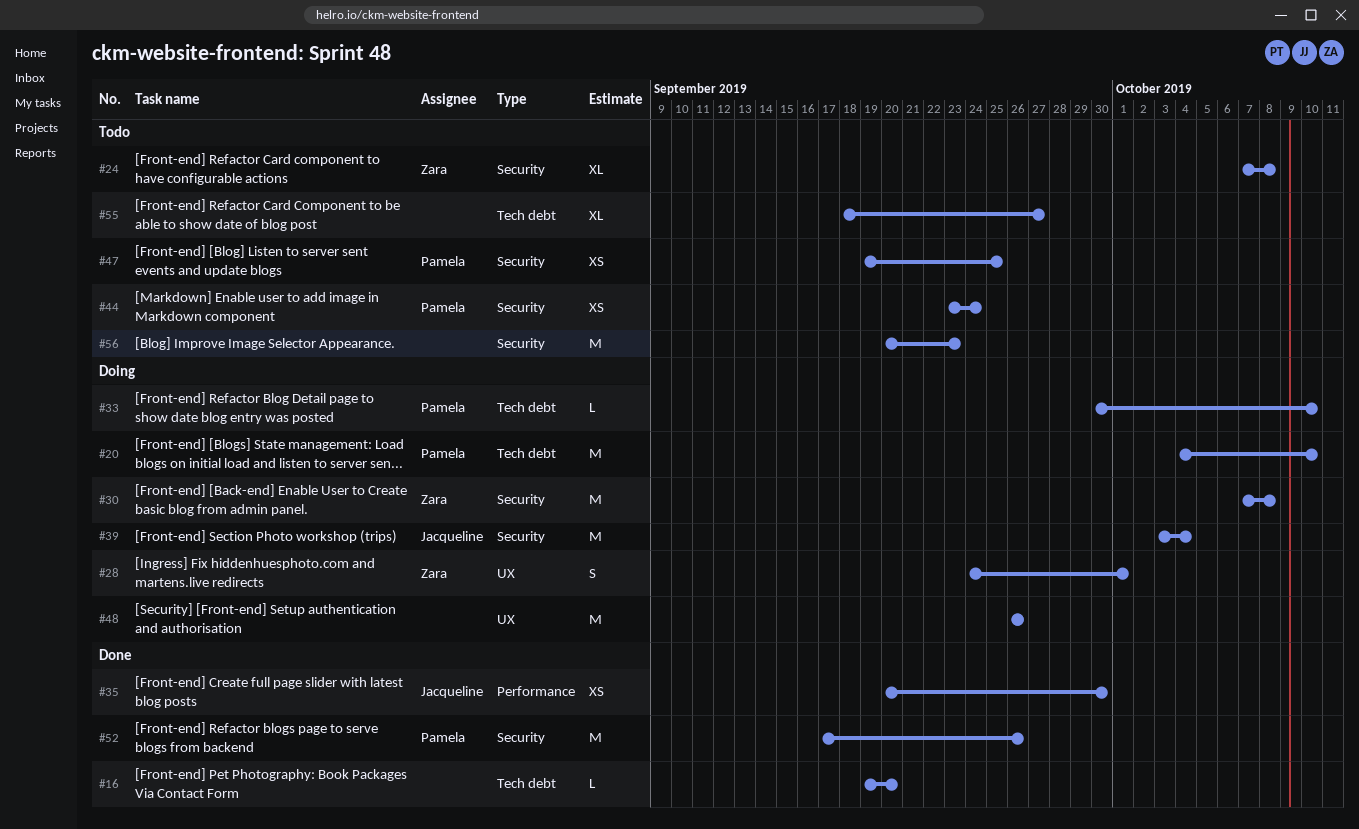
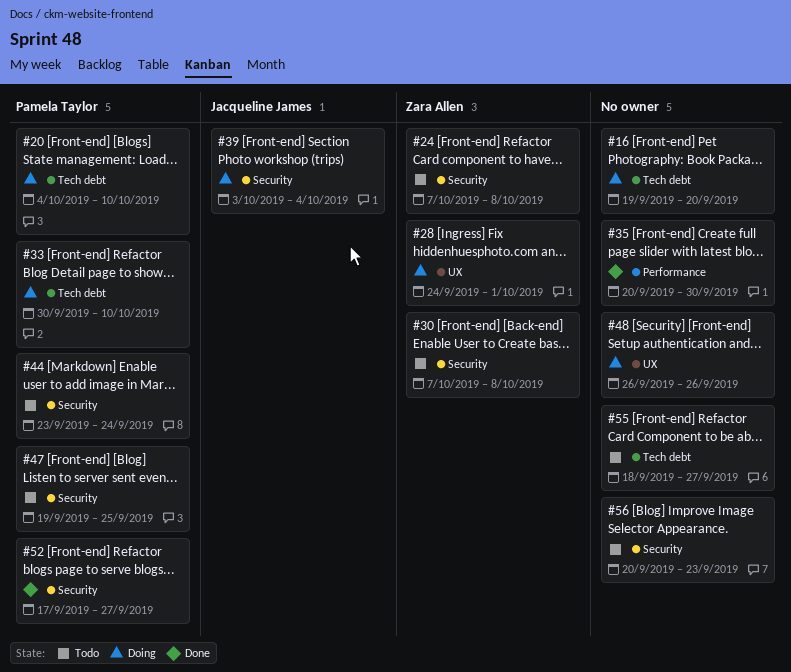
#16, status: Done -> Doing
#30, status: Doing -> Todo
#35, owner: Jacqueline James -> none
#52, due: Sep 26 -> Sep 27

